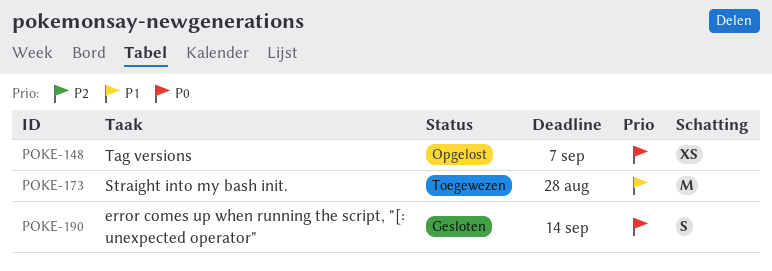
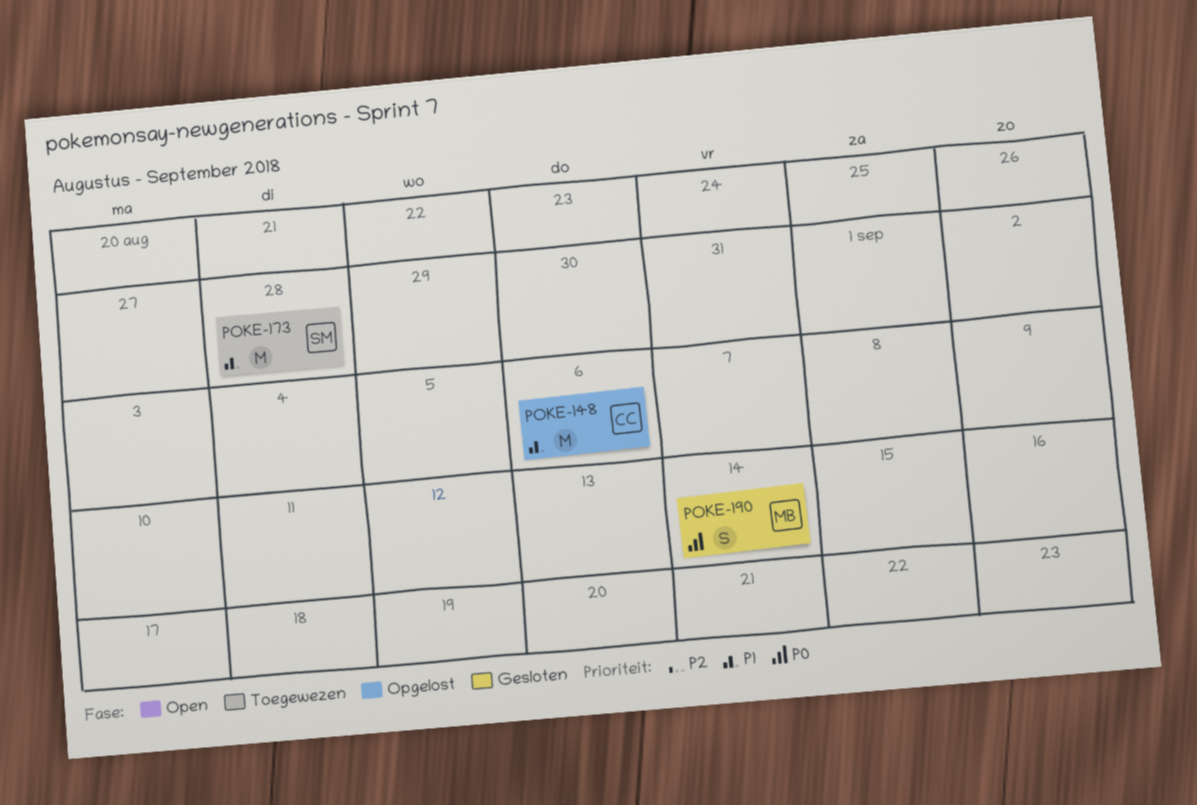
POKE-148, priority: P0 -> P1
POKE-148, estimate: XS -> M
POKE-148, due: Sep 7 -> Sep 6

